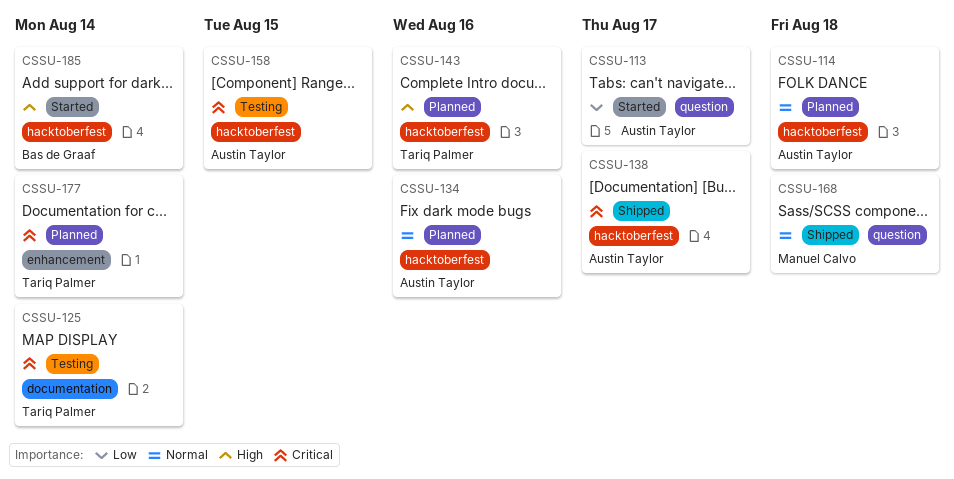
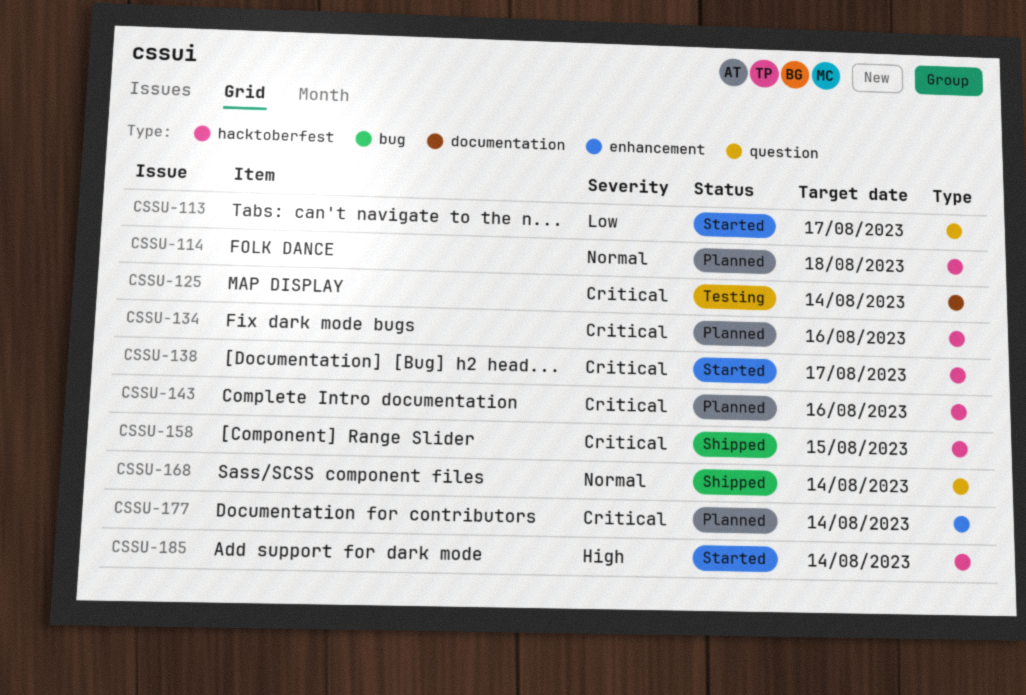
CSSU-134, priority: Normal -> Critical
CSSU-138, status: Shipped -> Started
CSSU-143, priority: High -> Critical
CSSU-158, status: Testing -> Shipped
CSSU-168, due: Aug 18 -> Aug 14

